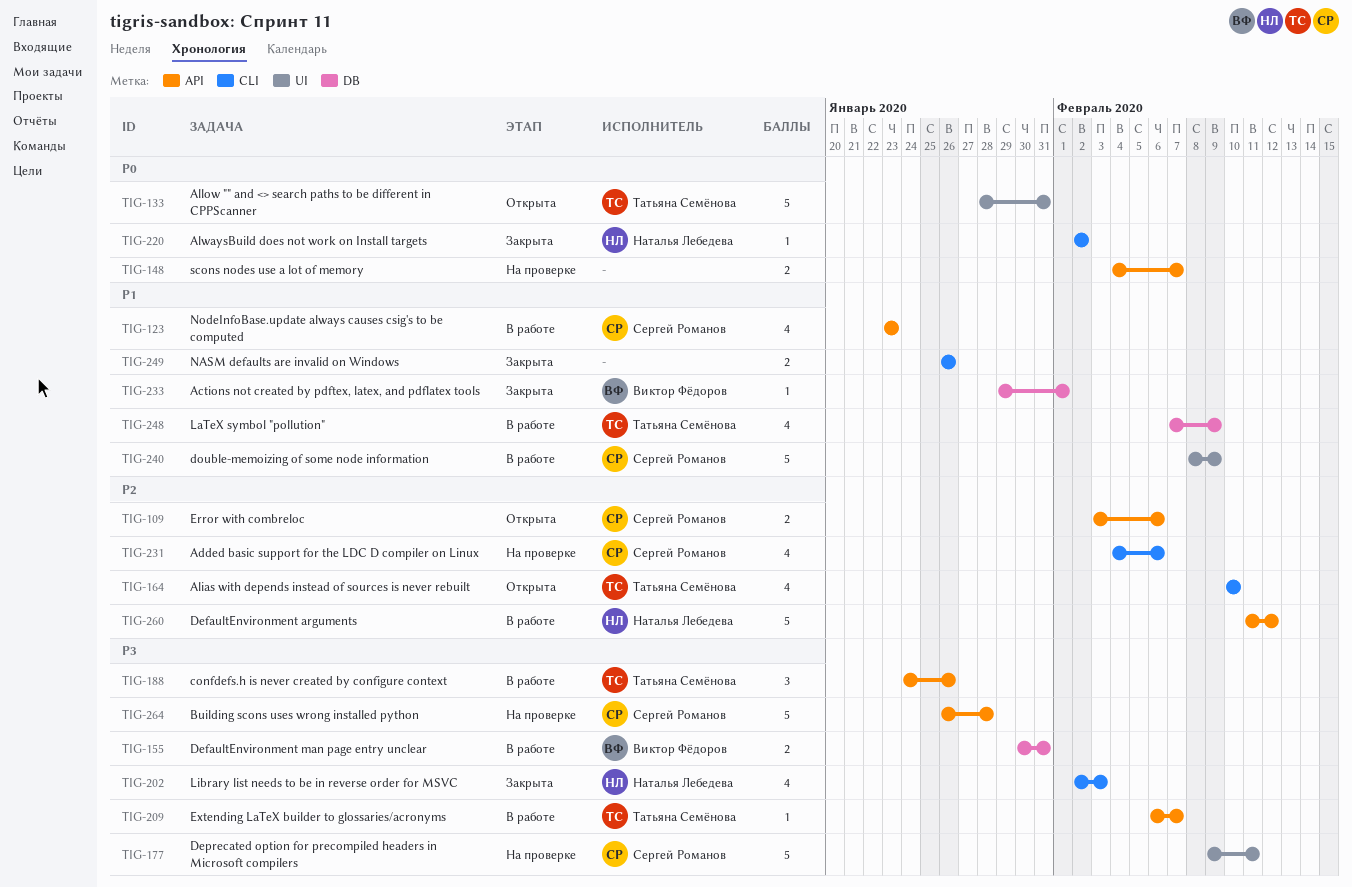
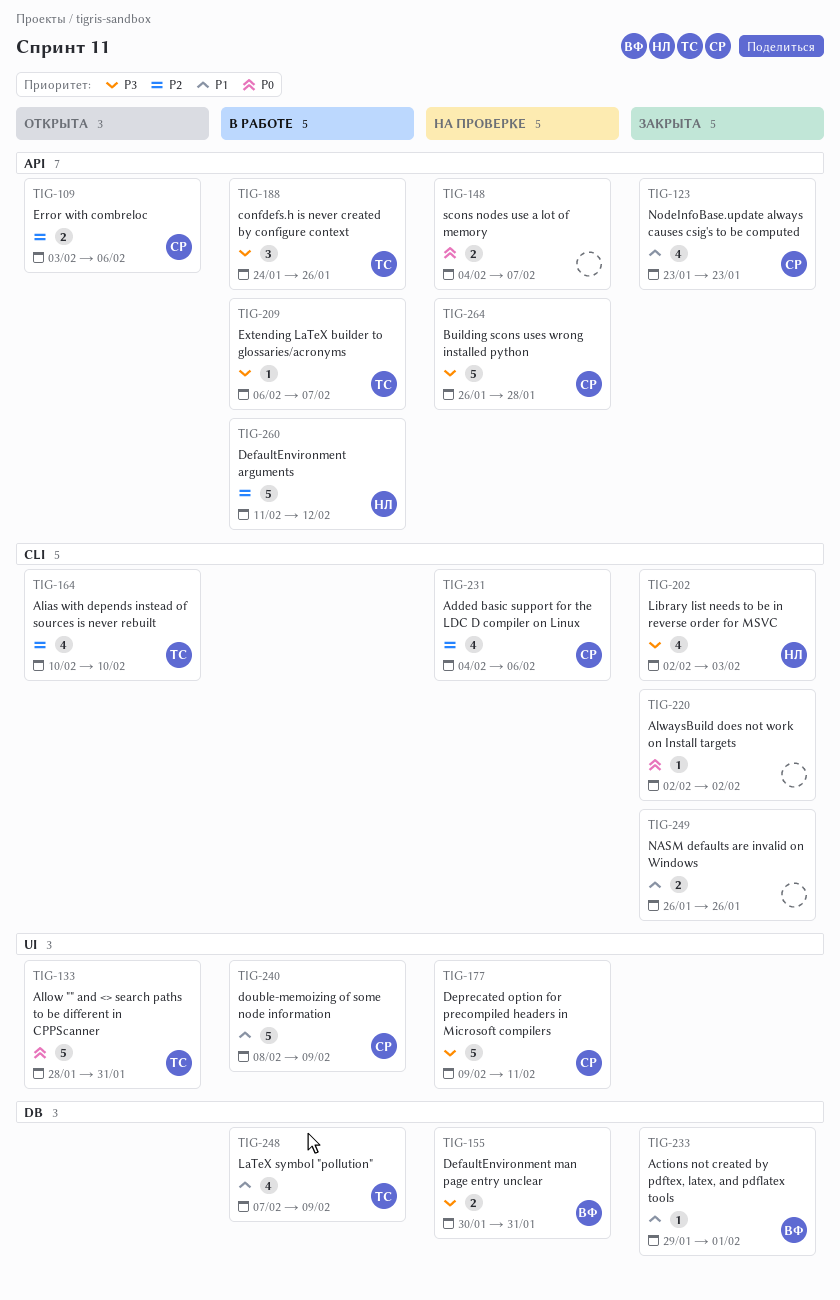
TIG-123, status: В работе -> Закрыта
TIG-155, status: В работе -> На проверке
TIG-220, owner: Наталья Лебедева -> none

